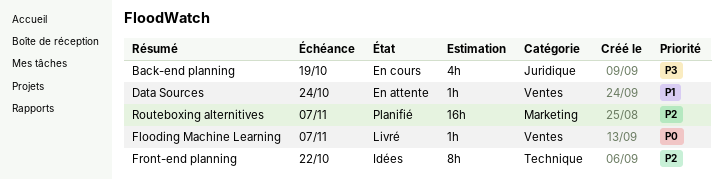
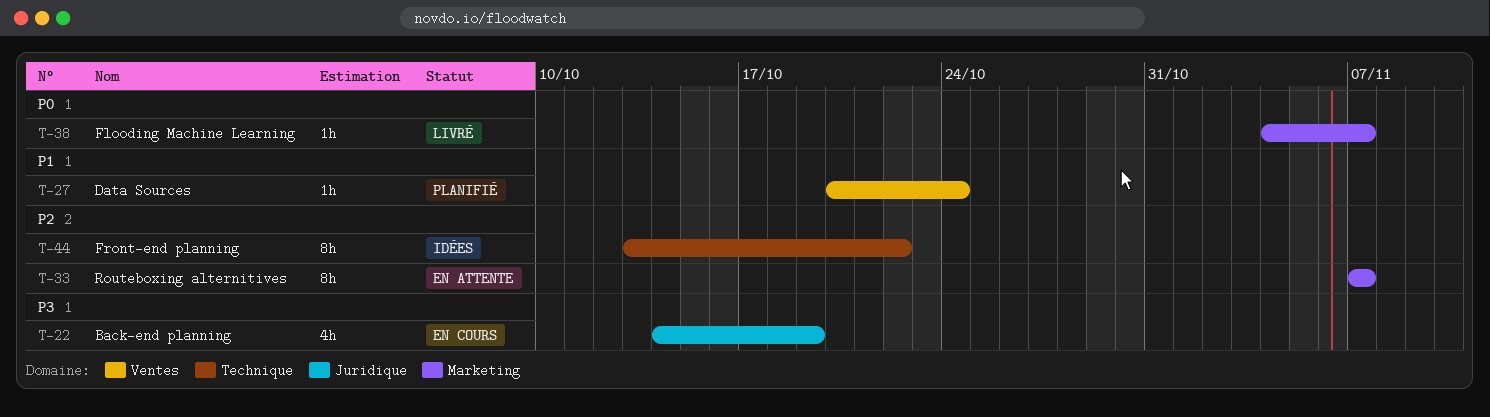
Data Sources, status: En attente -> Planifié
Flooding Machine Learning, label: Ventes -> Marketing
Routeboxing alternitives, status: Planifié -> En attente
Routeboxing alternitives, estimate: 16h -> 8h

